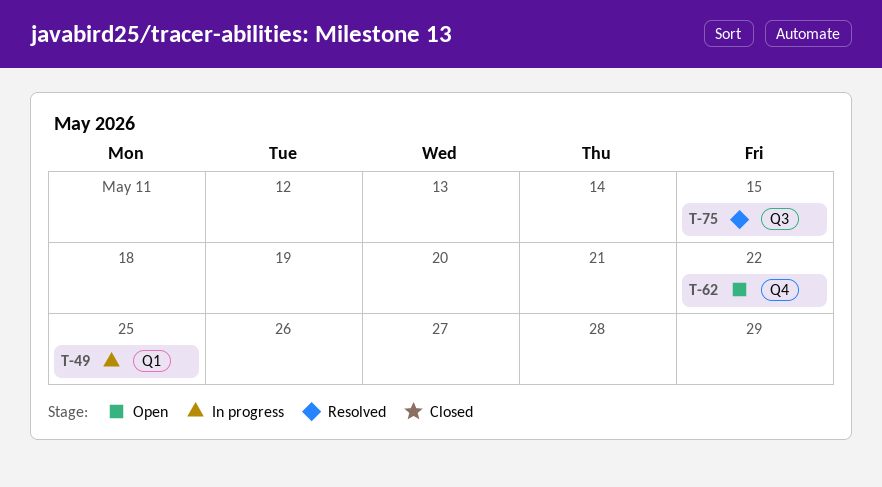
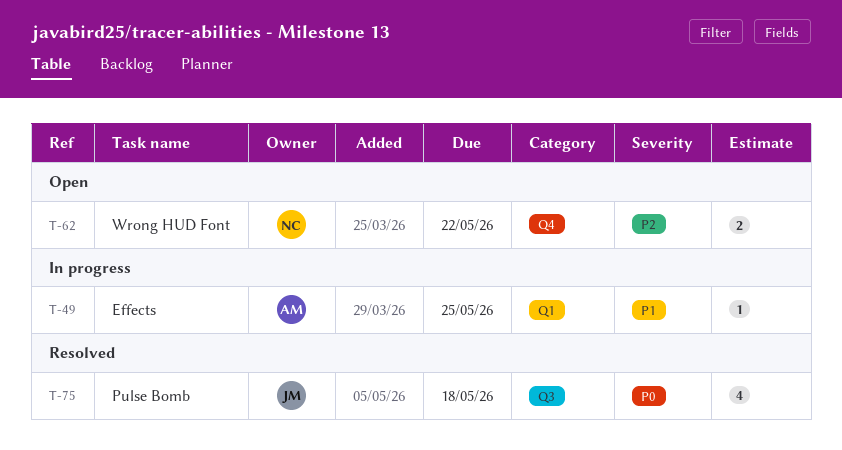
T-75, due: May 15 -> May 18

